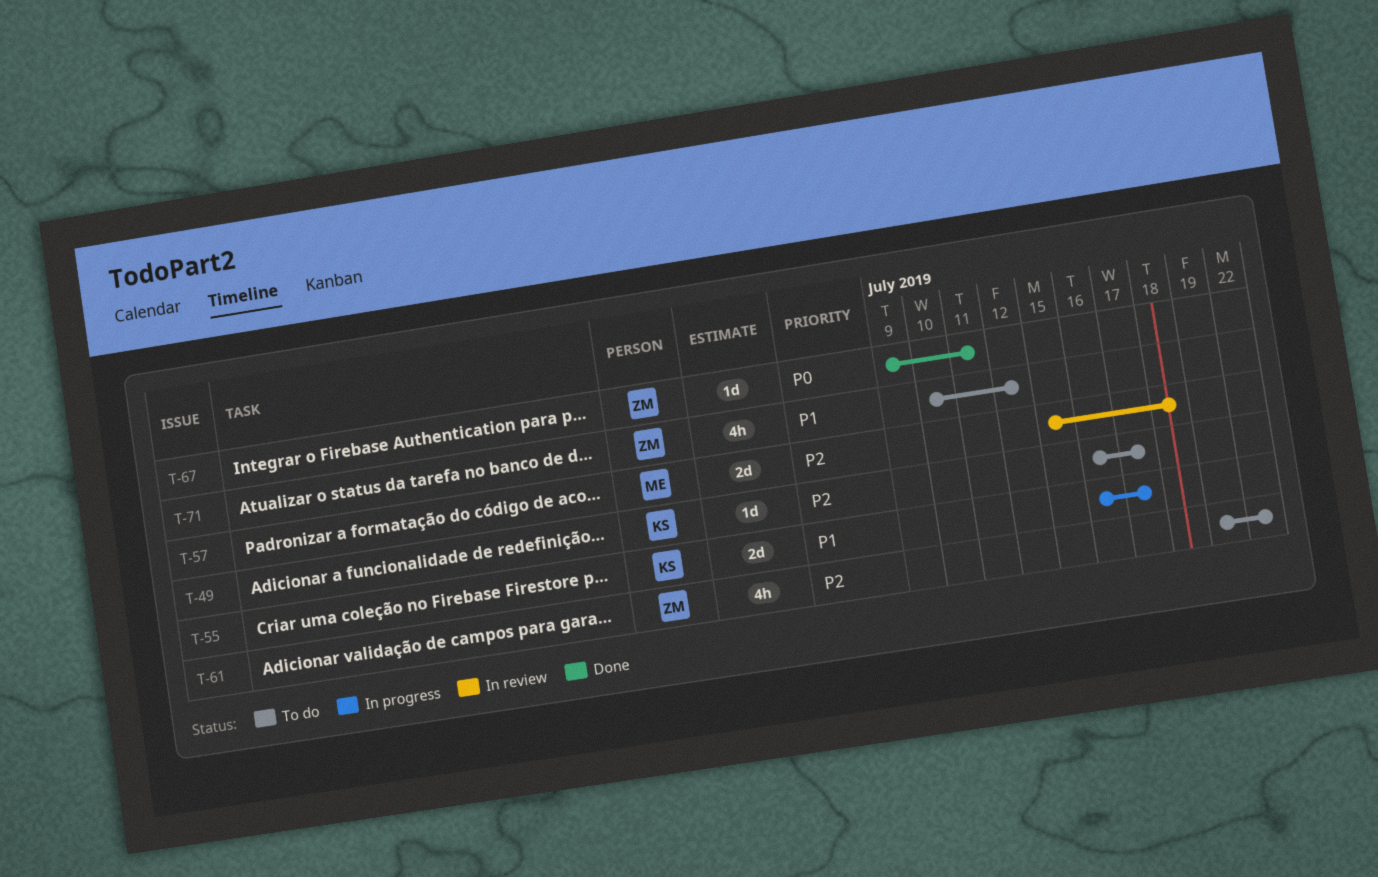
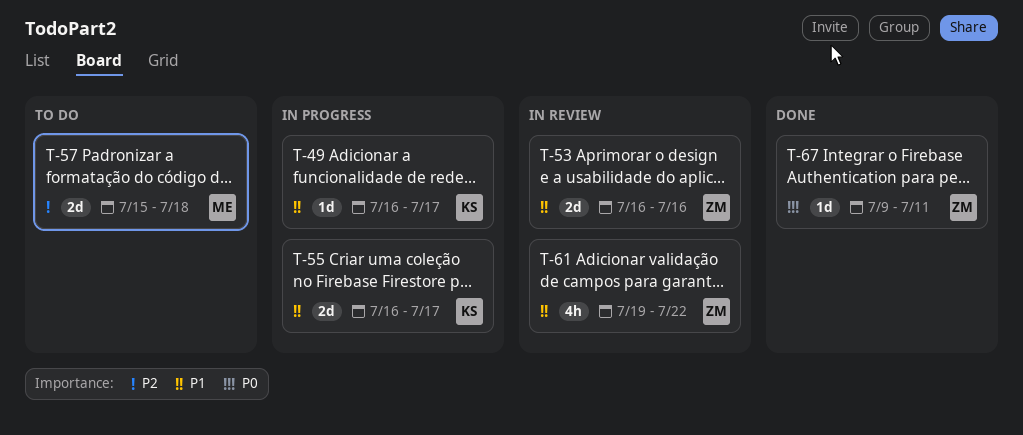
T-49, status: To do -> In progress
T-49, priority: P2 -> P1
T-53: none -> present
T-57, status: In review -> To do
T-61, status: To do -> In review
T-61, priority: P2 -> P1
T-71: present -> none

